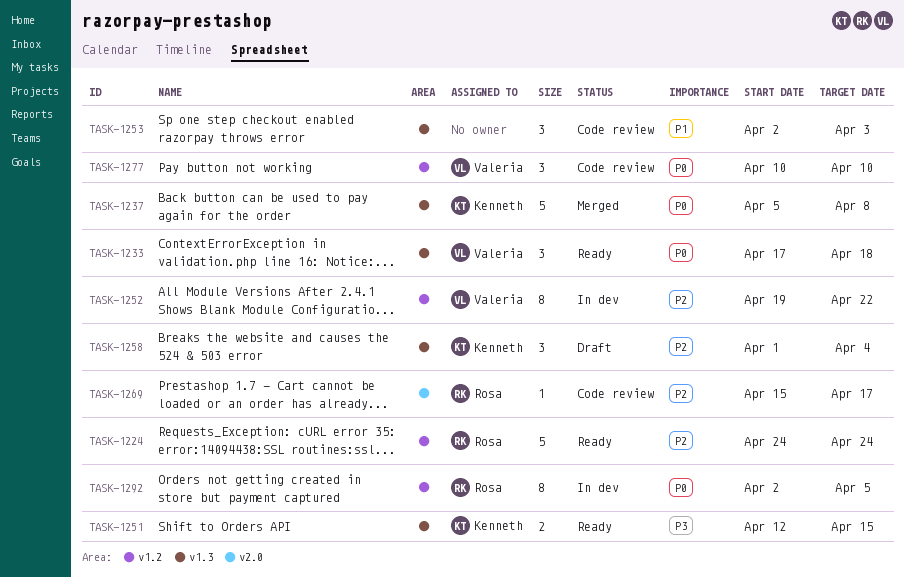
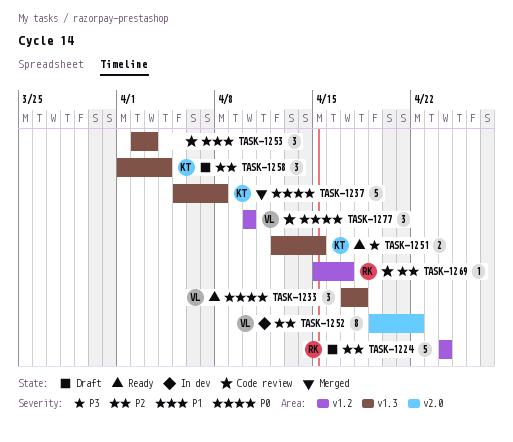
TASK-1224, status: Ready -> Draft
TASK-1252, label: v1.2 -> v2.0
TASK-1269, label: v2.0 -> v1.2
TASK-1292: present -> none

